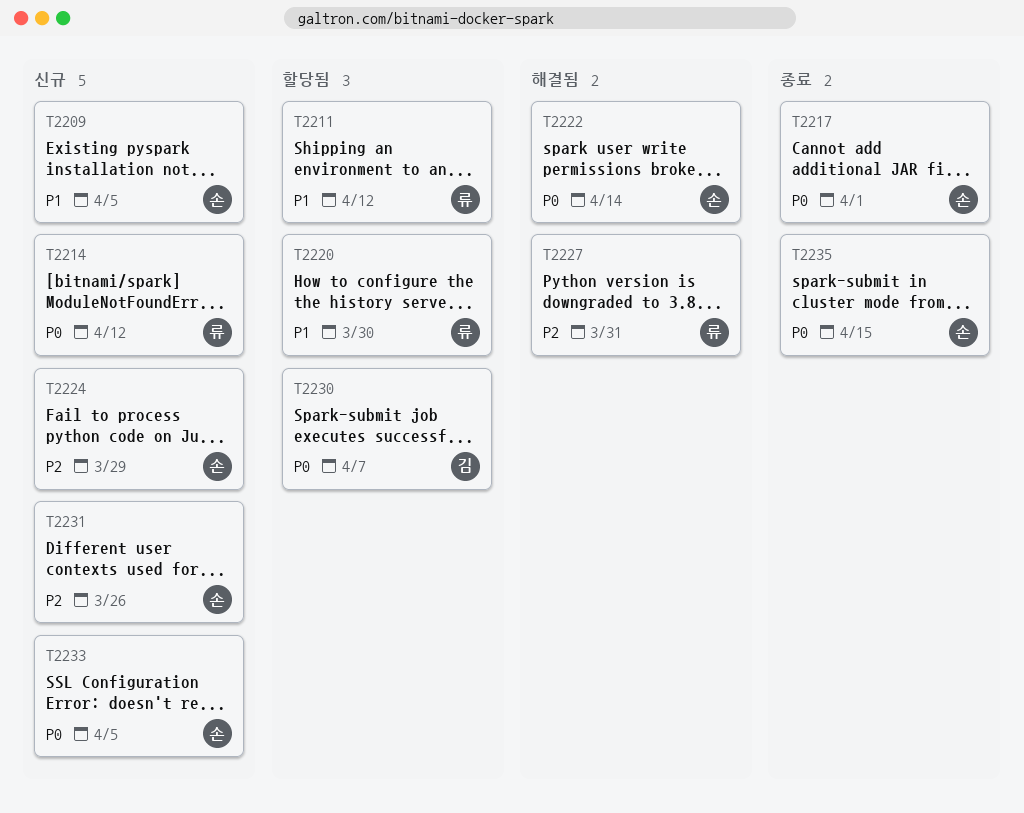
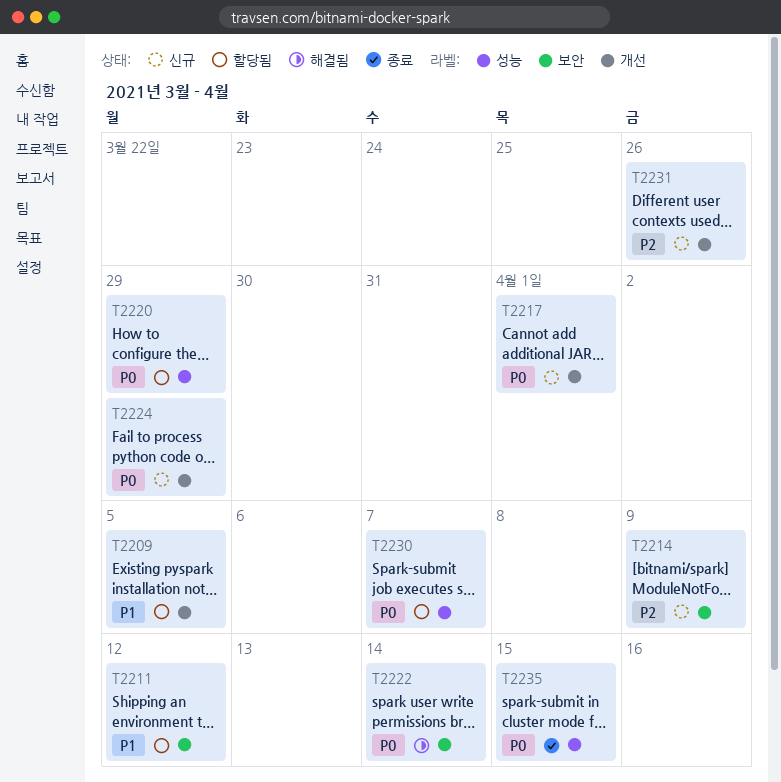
T2209, status: 신규 -> 할당됨
T2214, priority: P0 -> P2
T2214, due: Apr 12 -> Apr 9
T2217, status: 종료 -> 신규
T2220, priority: P1 -> P0
T2220, due: Mar 30 -> Mar 29
T2224, priority: P2 -> P0
T2227: present -> none
T2233: present -> none

